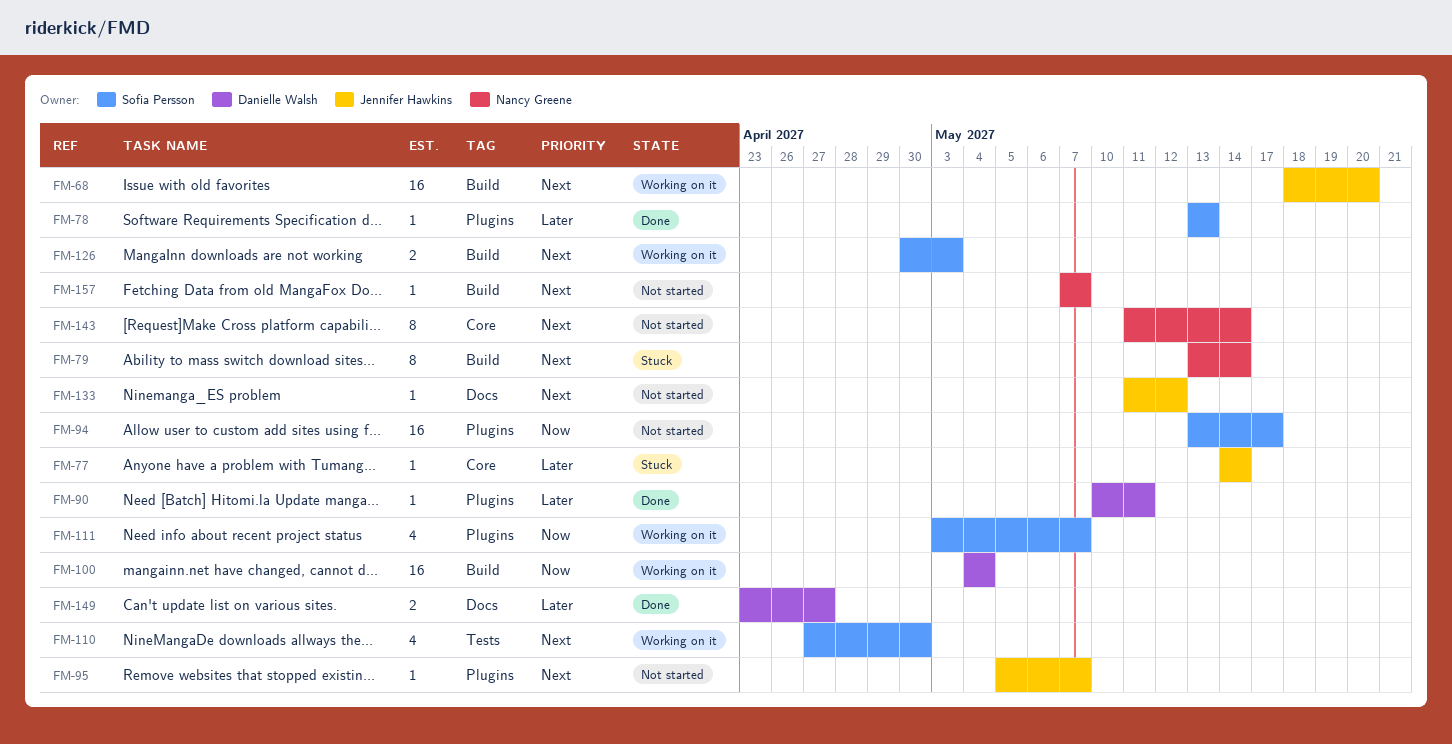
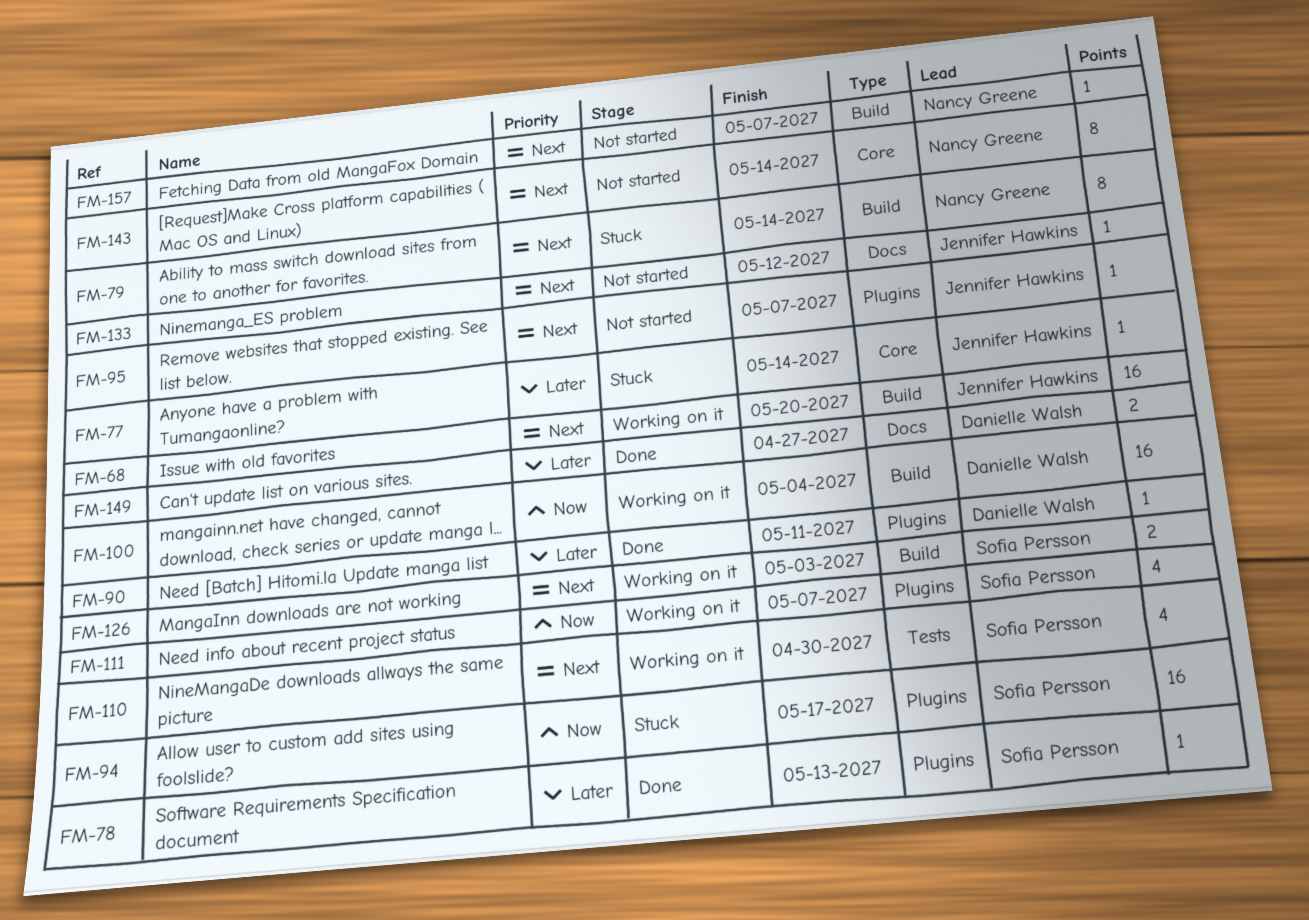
FM-94, status: Not started -> Stuck

